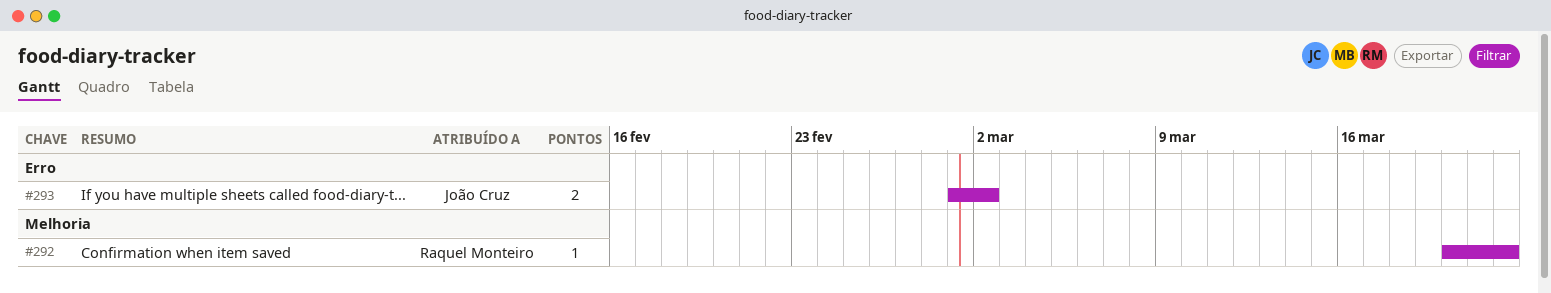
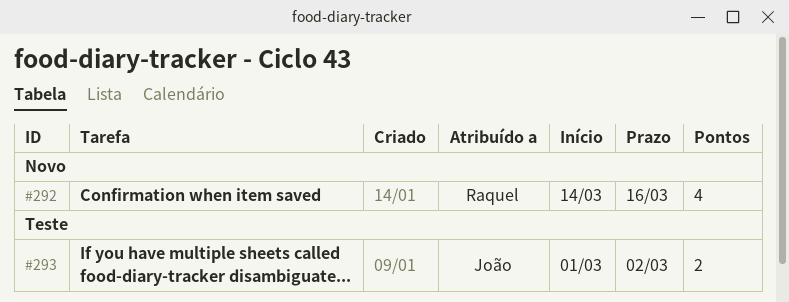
#292, estimate: 1 -> 4
#292, start: Mar 20 -> Mar 14
#292, due: Mar 22 -> Mar 16

